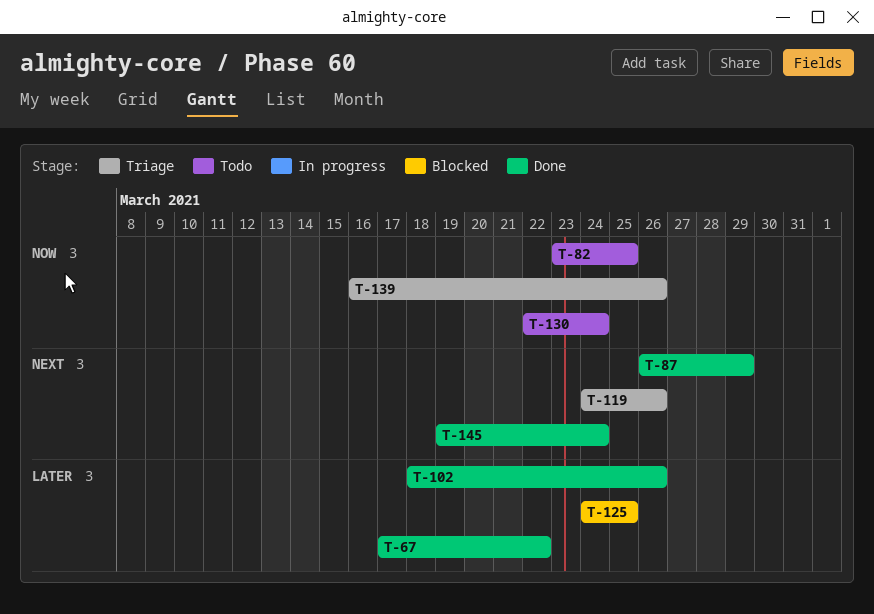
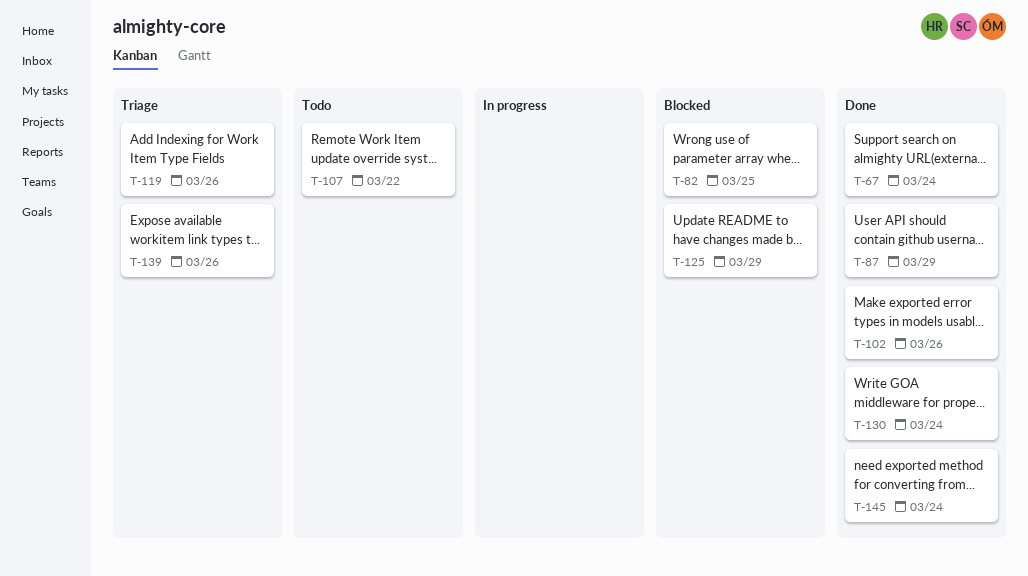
T-67, due: Mar 22 -> Mar 24
T-82, status: Todo -> Blocked
T-107: none -> present
T-125, due: Mar 25 -> Mar 29
T-130, status: Todo -> Done

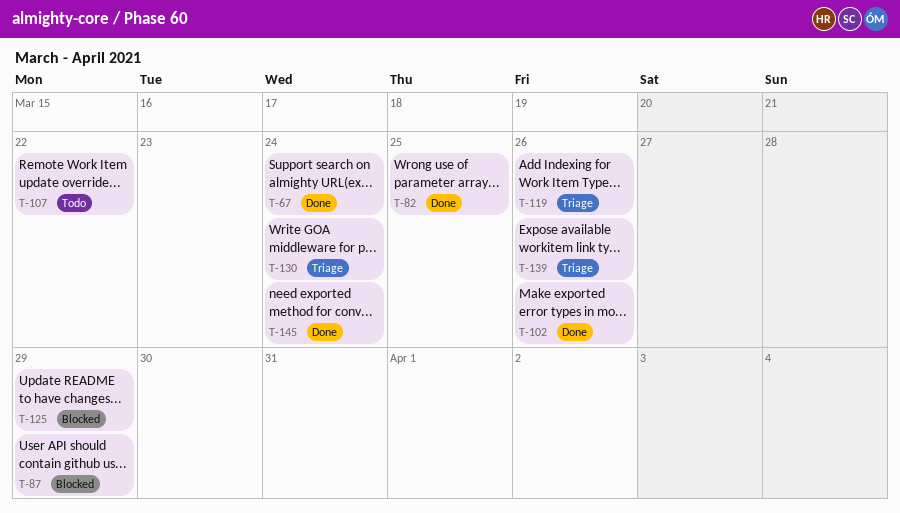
T-82, status: Blocked -> Done
T-87, status: Done -> Blocked
T-130, status: Done -> Triage

